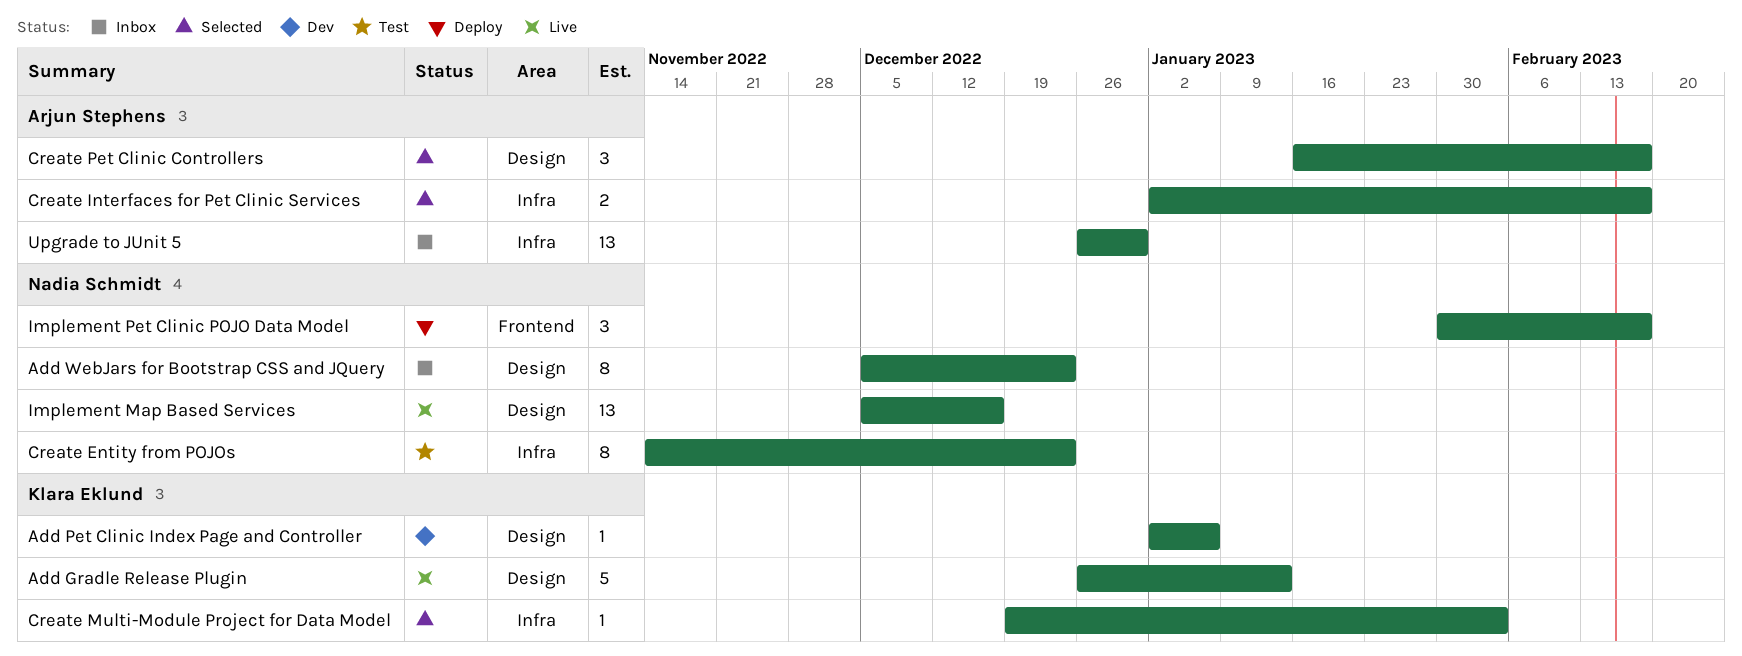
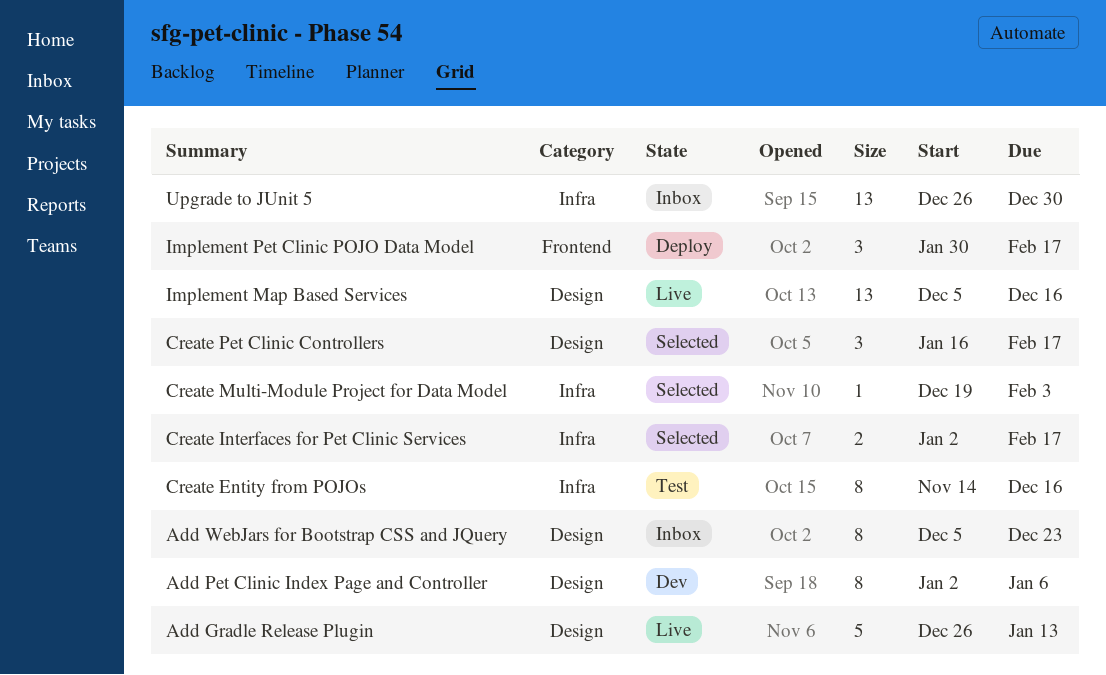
Add Pet Clinic Index Page and Controller, estimate: 1 -> 8
Create Entity from POJOs, due: Dec 23 -> Dec 16

